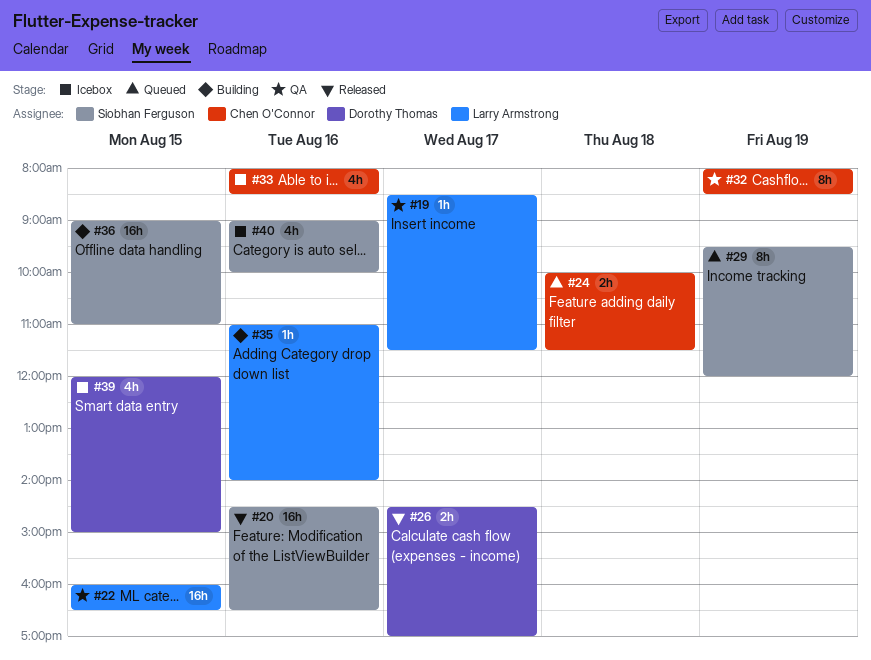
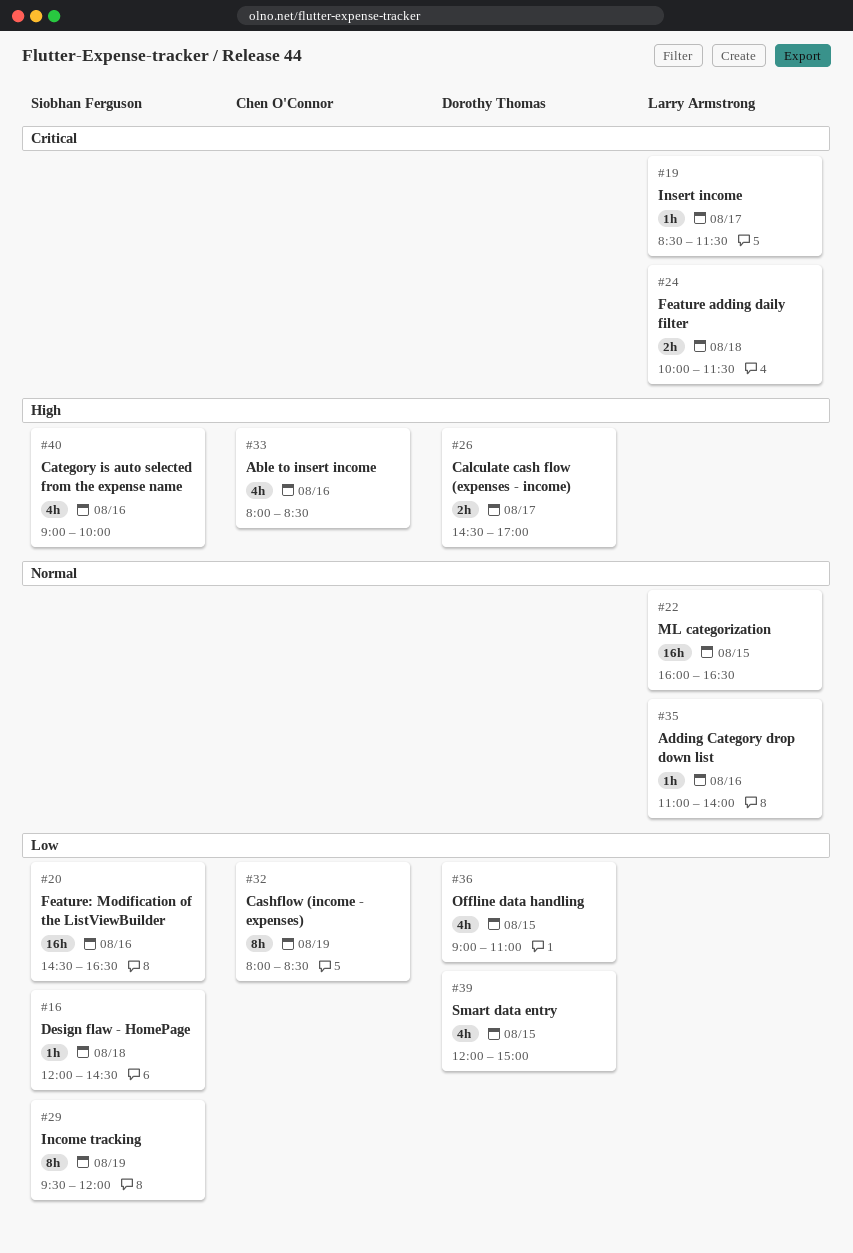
#16: none -> present
#24, owner: Chen O'Connor -> Larry Armstrong
#36, owner: Siobhan Ferguson -> Dorothy Thomas
#36, estimate: 16h -> 4h

